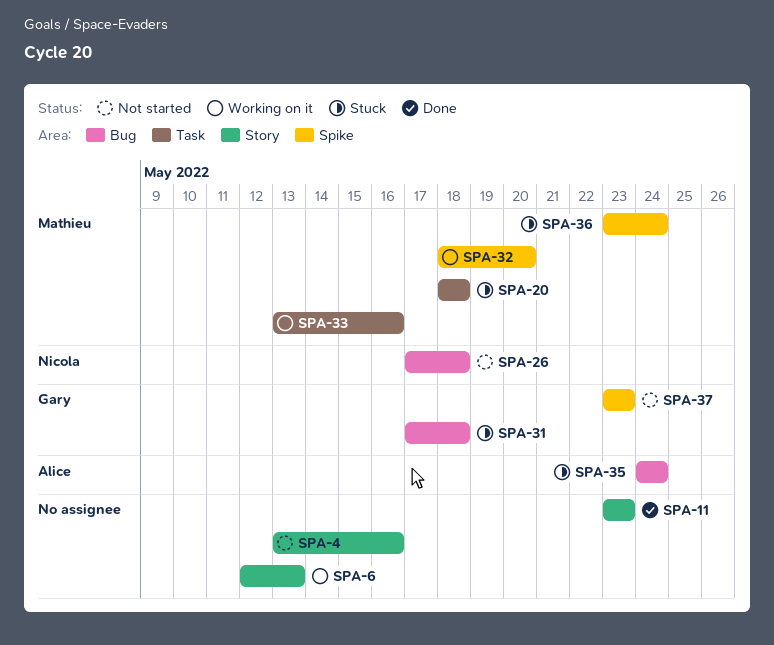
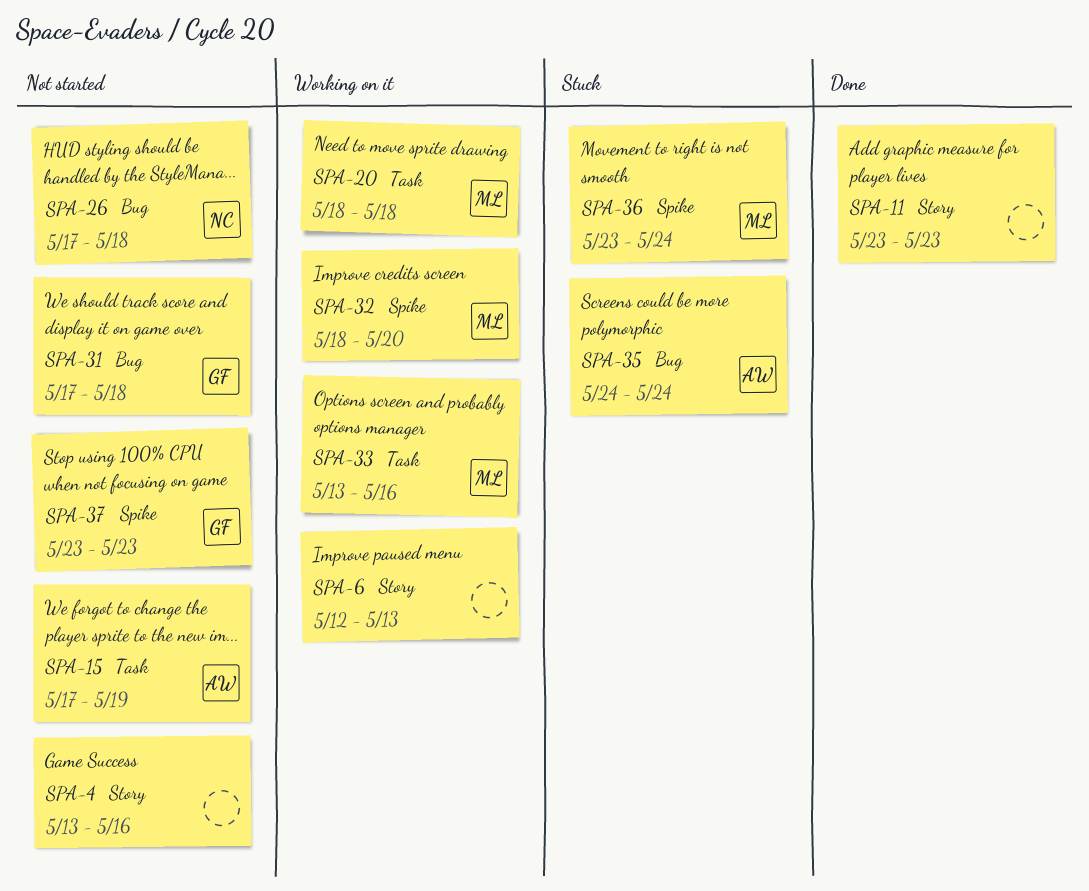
SPA-15: none -> present
SPA-20, status: Stuck -> Working on it
SPA-31, status: Stuck -> Not started

